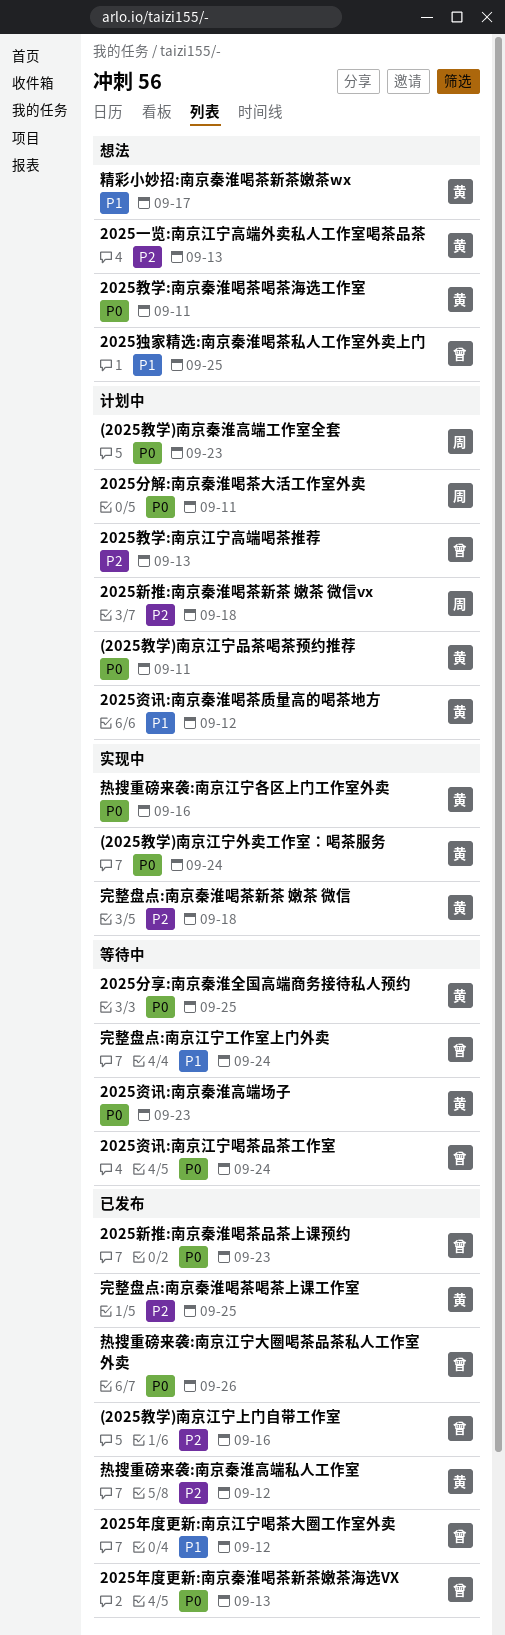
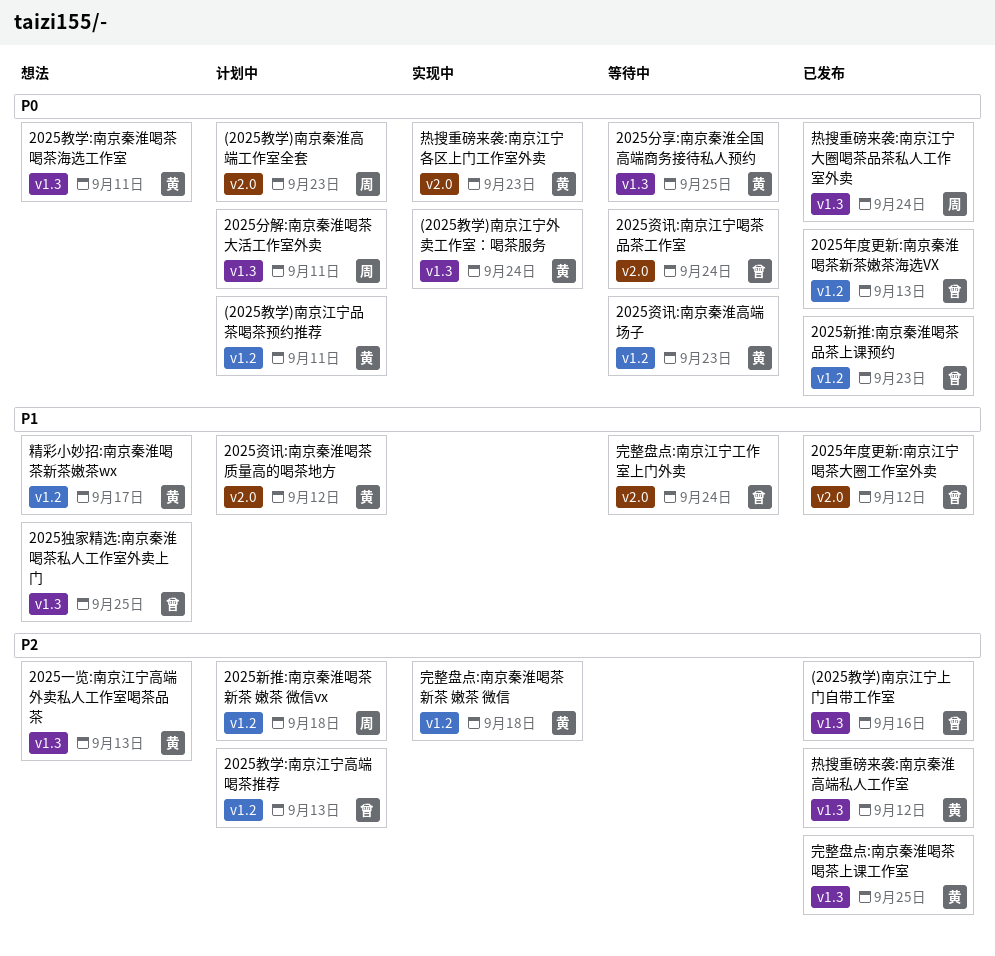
热搜重磅来袭:南京江宁各区上门工作室外卖, due: Sep 16 -> Sep 23
热搜重磅来袭:南京江宁大圈喝茶品茶私人工作室外卖, owner: 曾 -> 周
热搜重磅来袭:南京江宁大圈喝茶品茶私人工作室外卖, due: Sep 26 -> Sep 24

